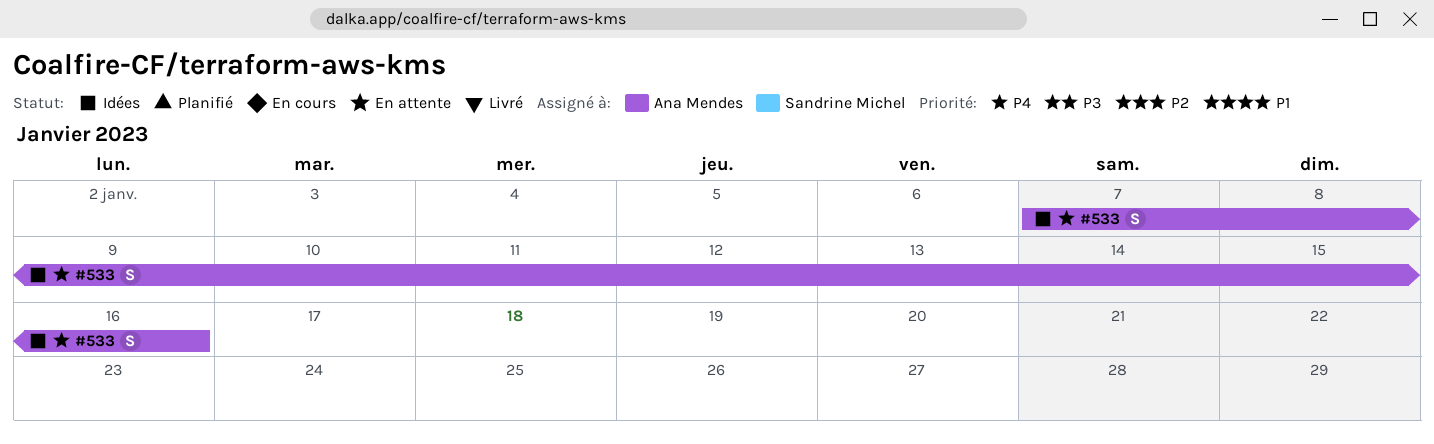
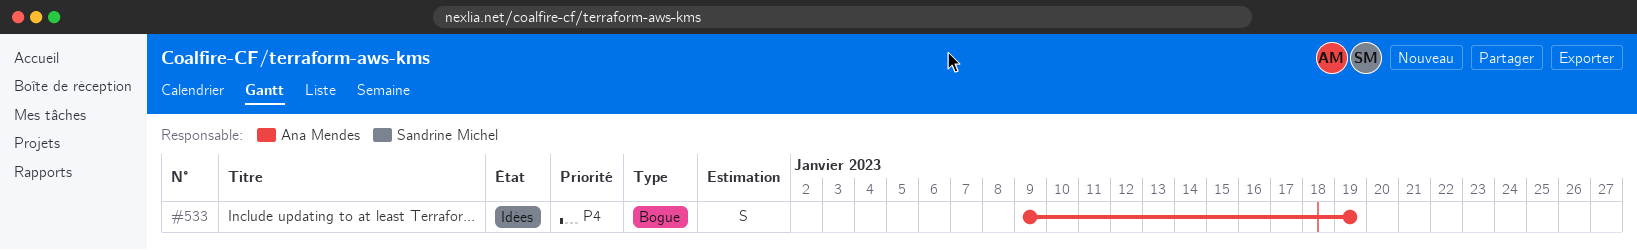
#533, start: Jan 7 -> Jan 9
#533, due: Jan 16 -> Jan 19

